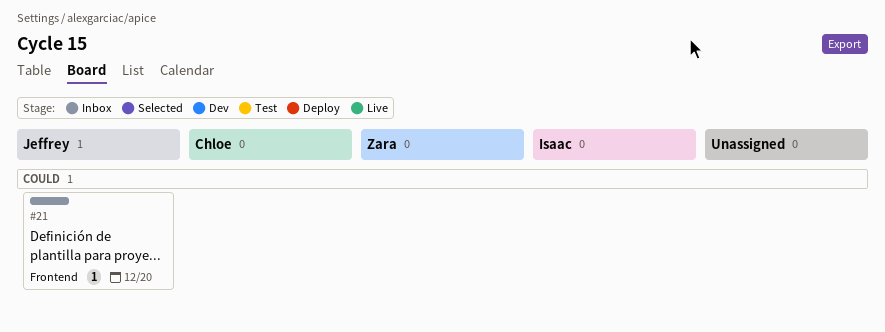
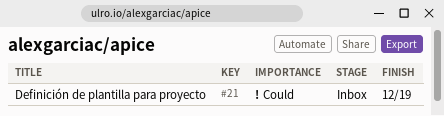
#21, due: Dec 20 -> Dec 19

